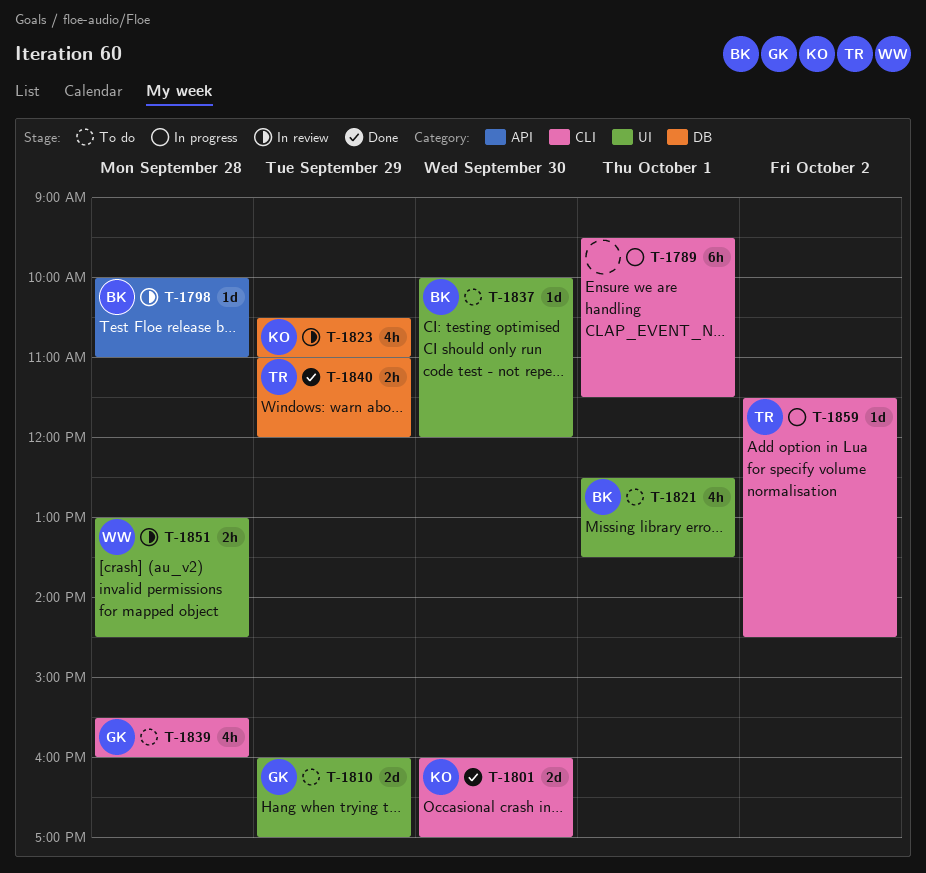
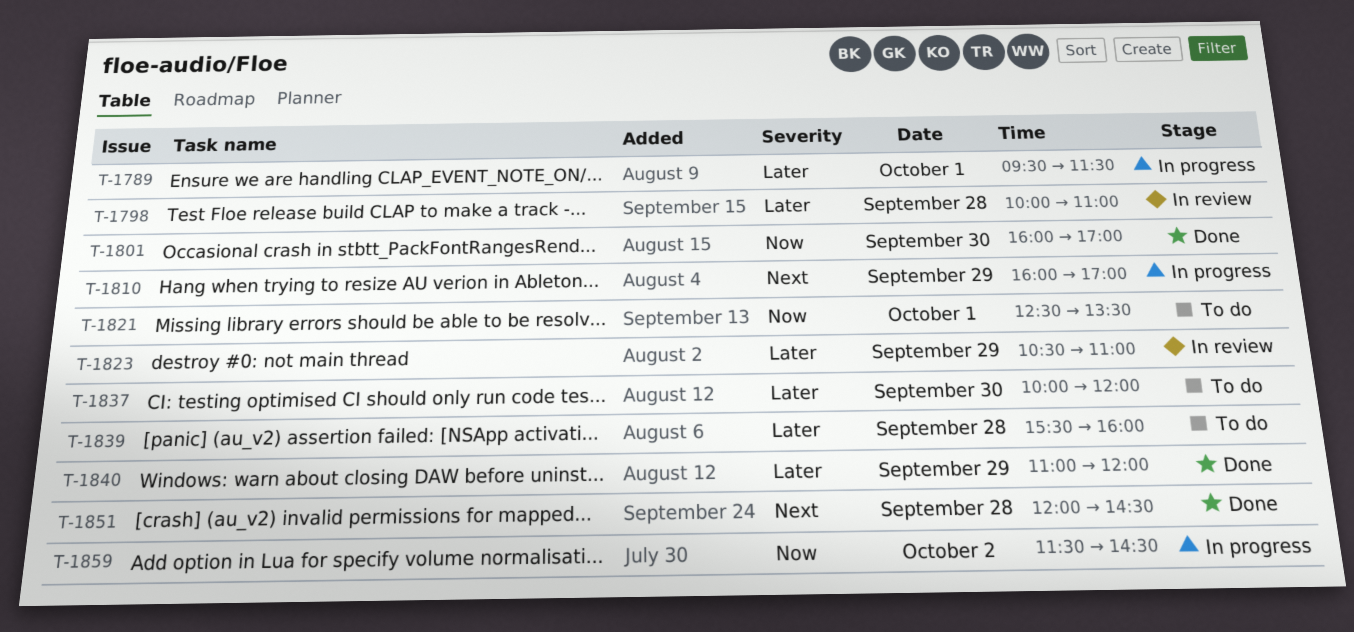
T-1810, status: To do -> In progress
T-1851, status: In review -> Done
T-1851, begins: 13:00 -> 12:00

